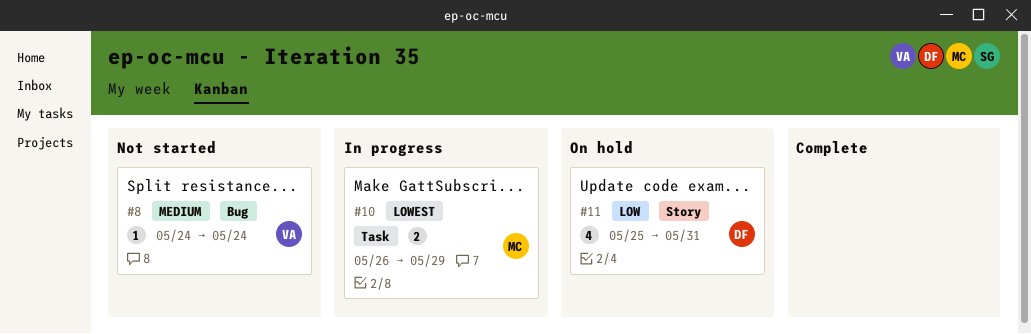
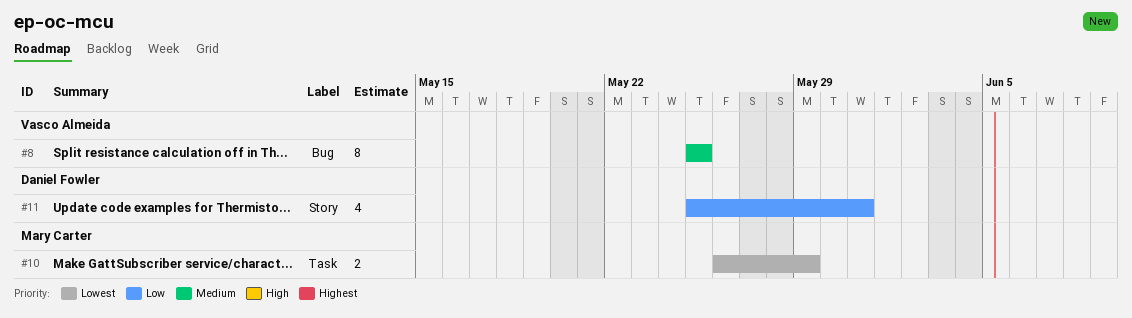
#8, estimate: 1 -> 8
#8, start: May 24 -> May 25
#8, due: May 24 -> May 25

